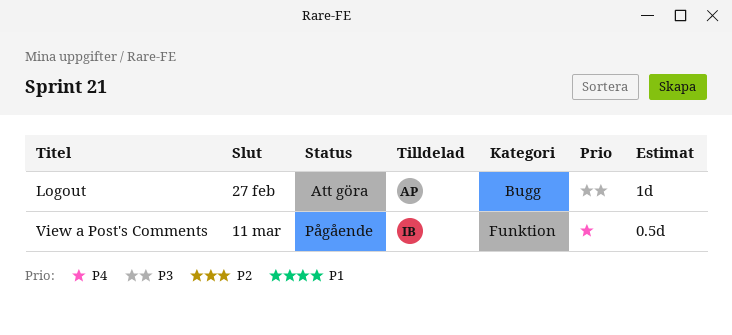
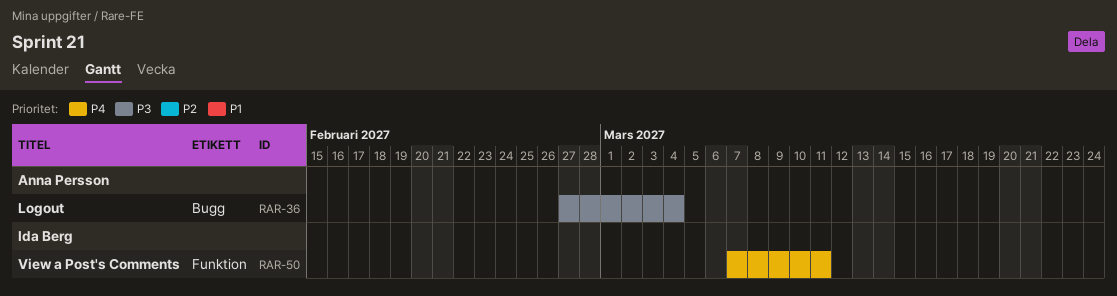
Logout, due: Feb 27 -> Mar 4

